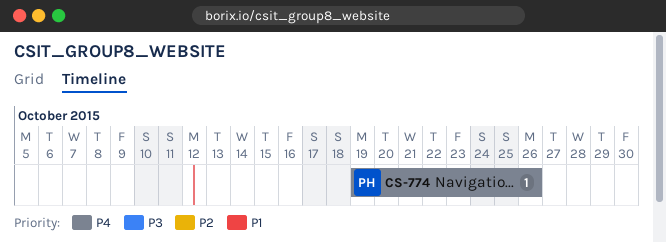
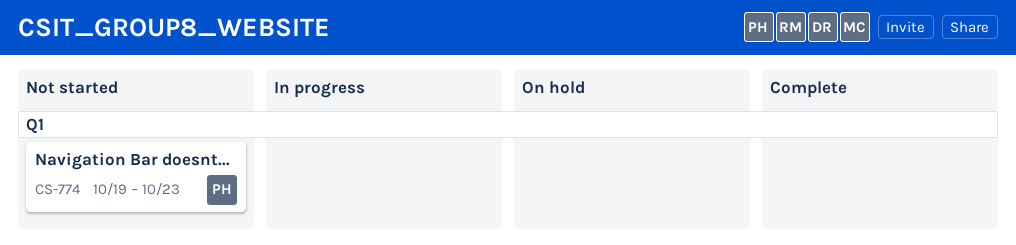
CS-774, due: Oct 26 -> Oct 23

